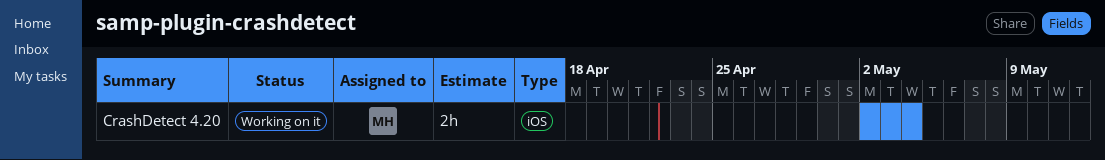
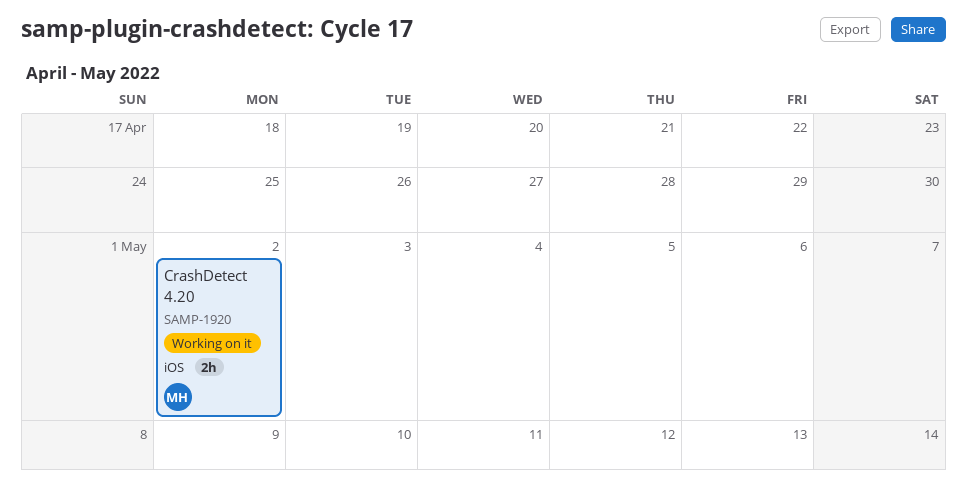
CrashDetect 4.20, due: May 4 -> May 2

